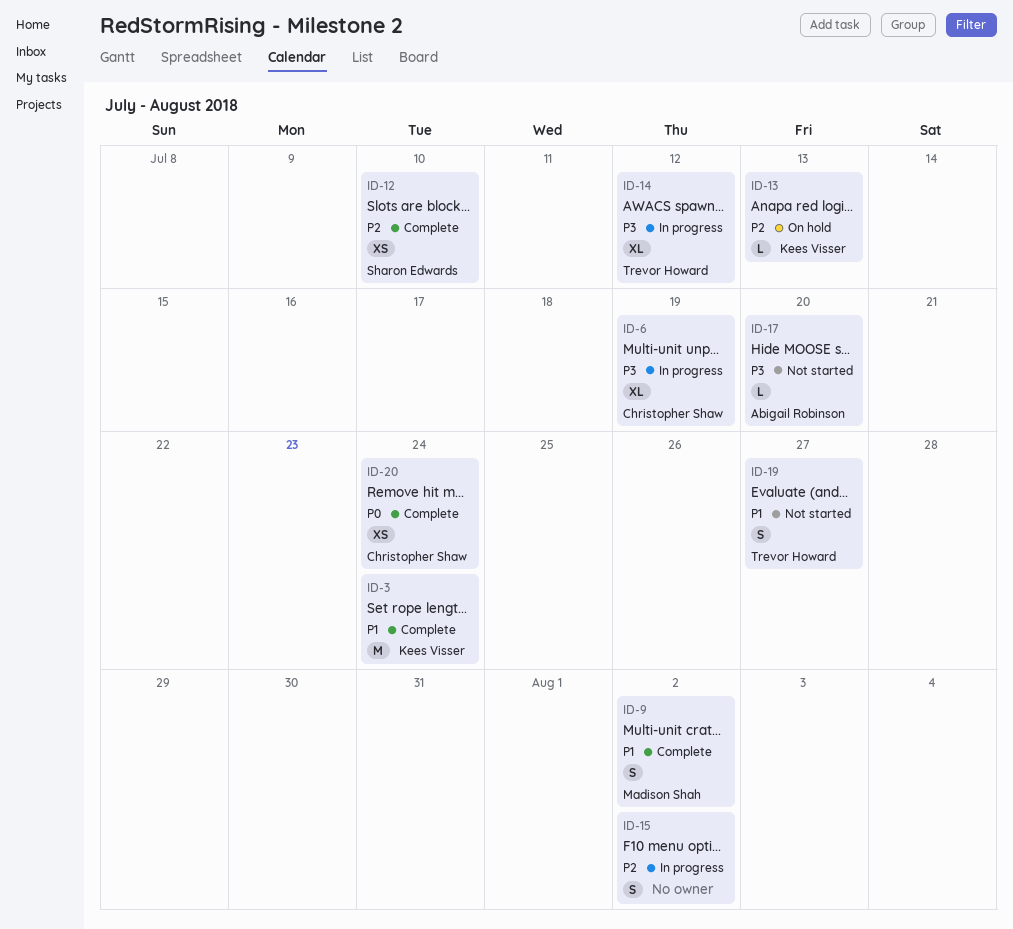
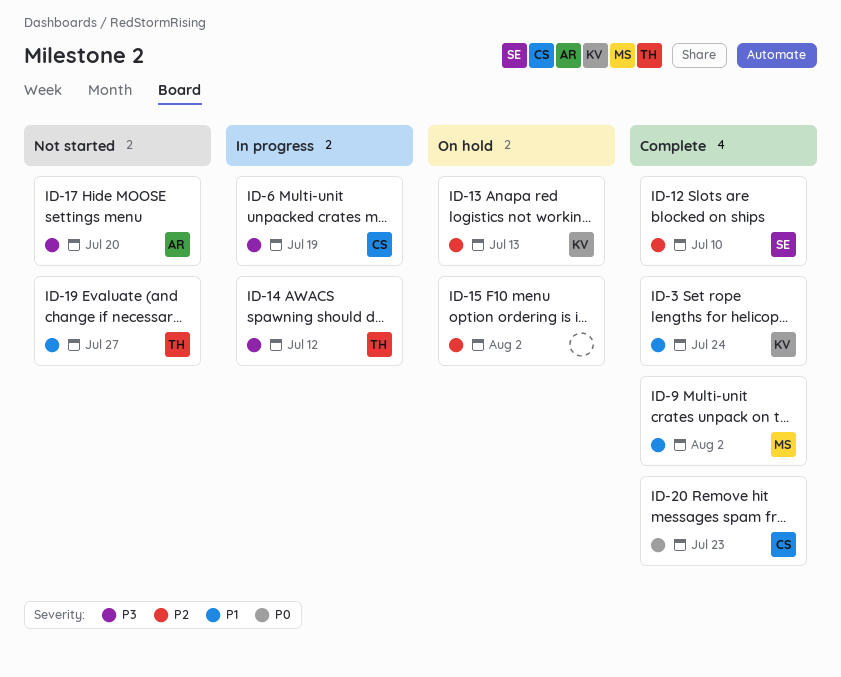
ID-15, status: In progress -> On hold
ID-20, due: Jul 24 -> Jul 23

